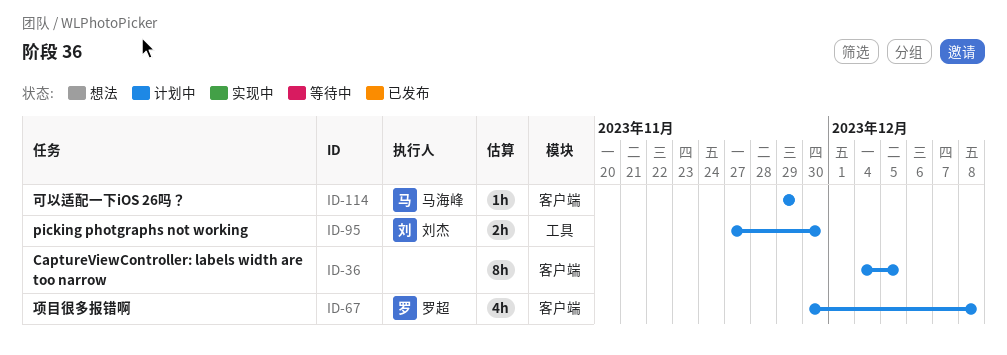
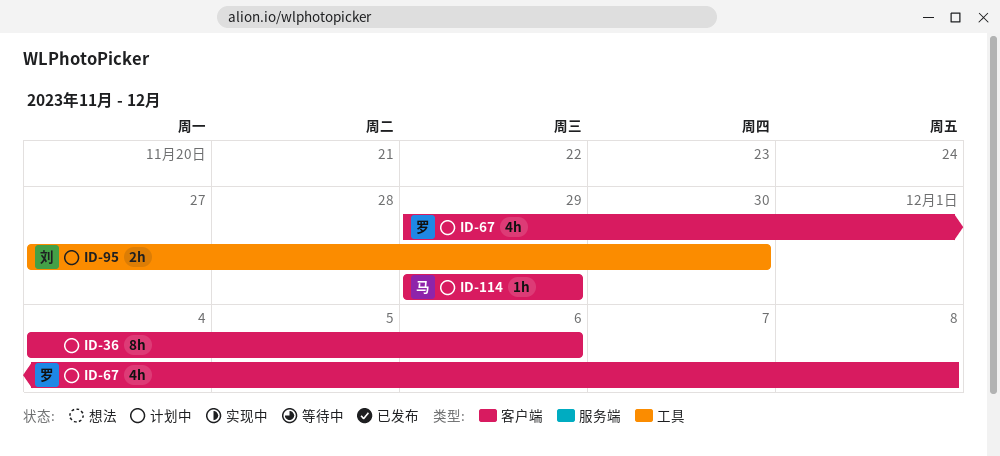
ID-36, due: Dec 5 -> Dec 6
ID-67, start: Nov 30 -> Nov 29

